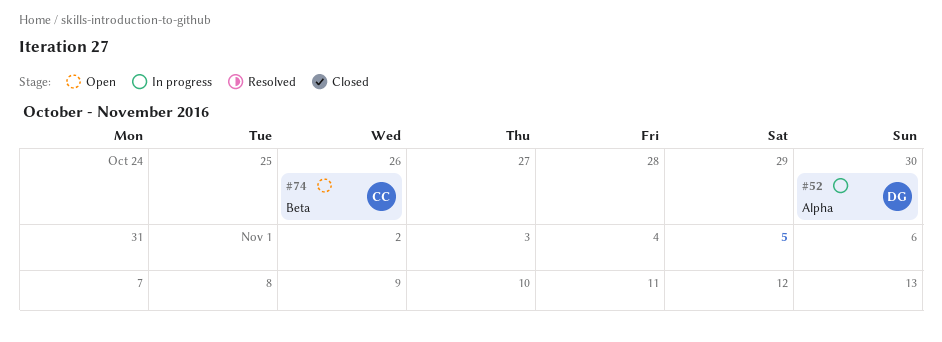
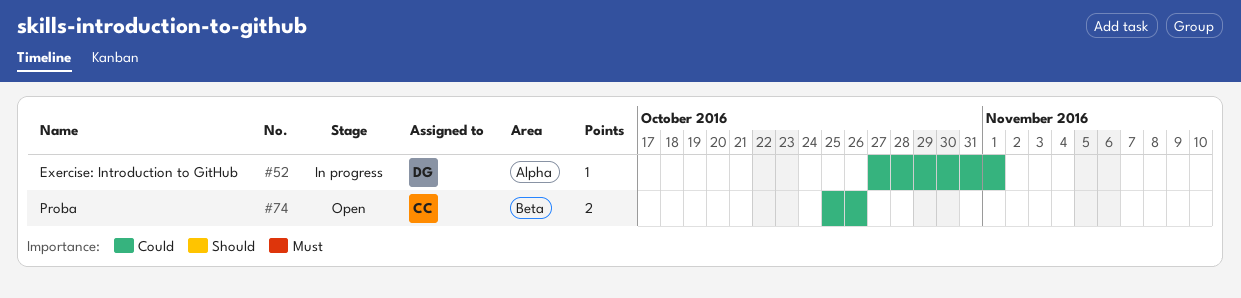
#52, due: Oct 30 -> Nov 1

